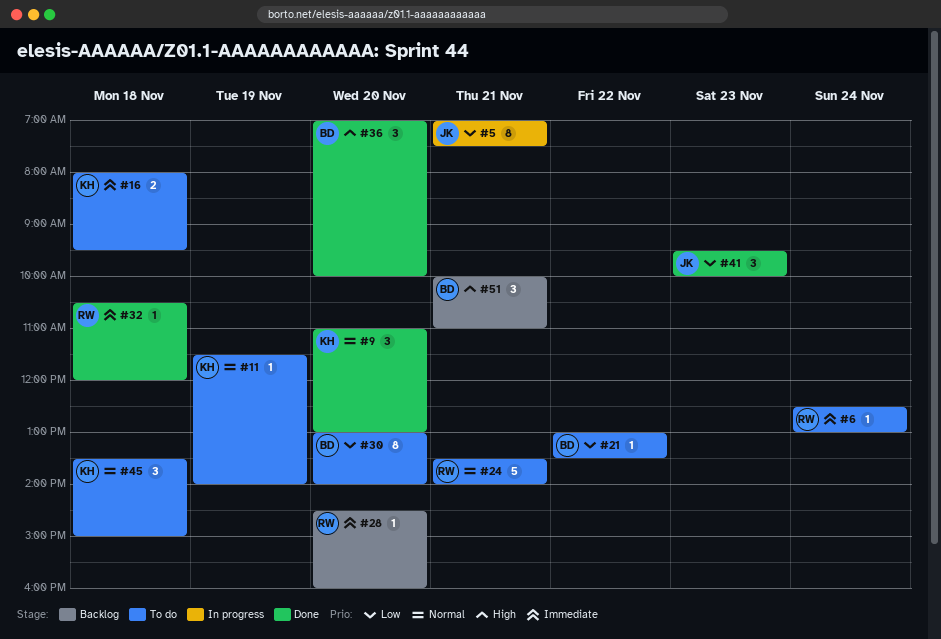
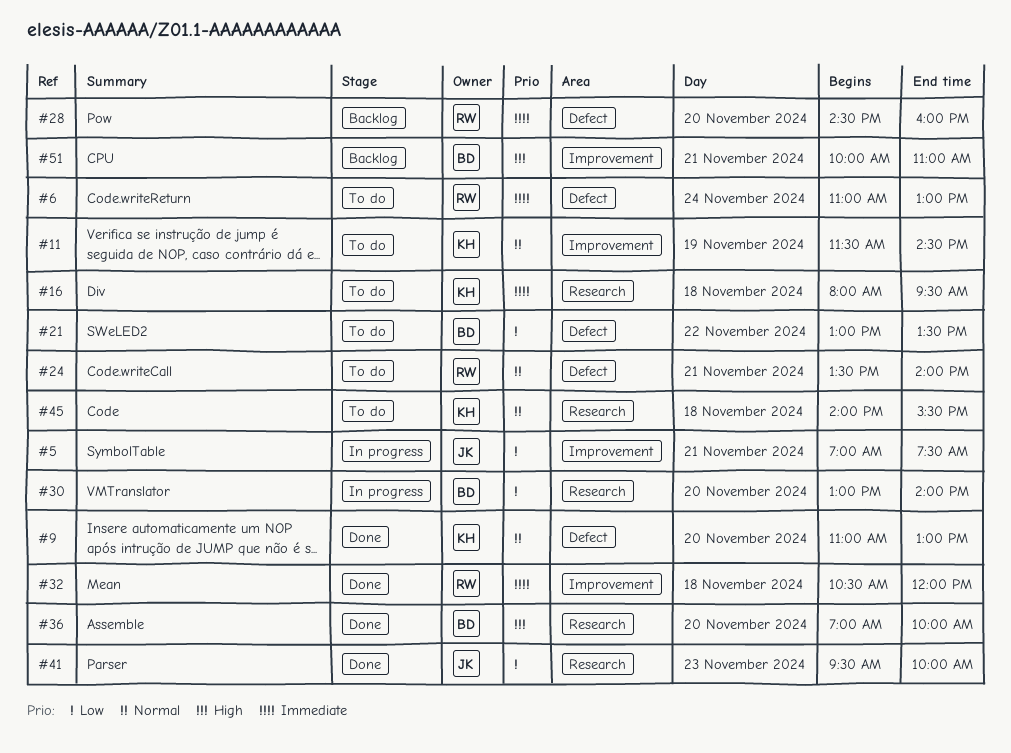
#6, begins: 12:30 -> 11:00
#11, ends: 14:00 -> 14:30
#30, status: To do -> In progress
#45, begins: 13:30 -> 14:00
#45, ends: 15:00 -> 15:30

